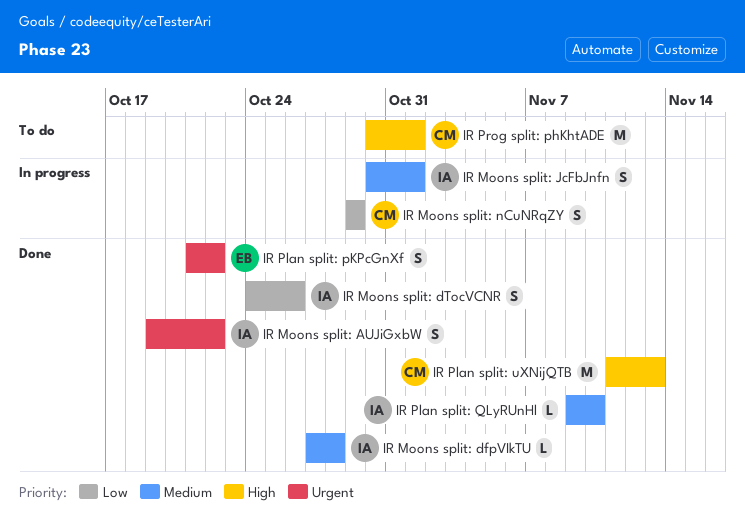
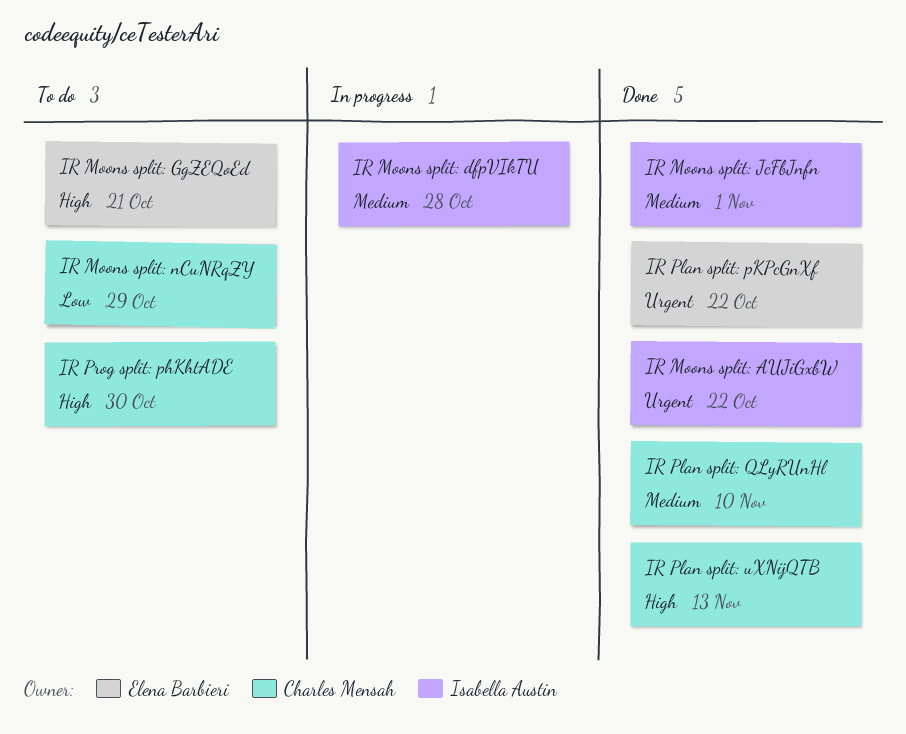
IR Moons split: dfpVIkTU, status: Done -> In progress
IR Moons split: dTocVCNR: present -> none
IR Moons split: GgZEQoEd: none -> present
IR Moons split: JcFbJnfn, status: In progress -> Done
IR Moons split: nCuNRqZY, status: In progress -> To do
IR Plan split: QLyRUnHl, owner: Isabella Austin -> Charles Mensah
IR Prog split: phKhtADE, due: Nov 1 -> Oct 30

